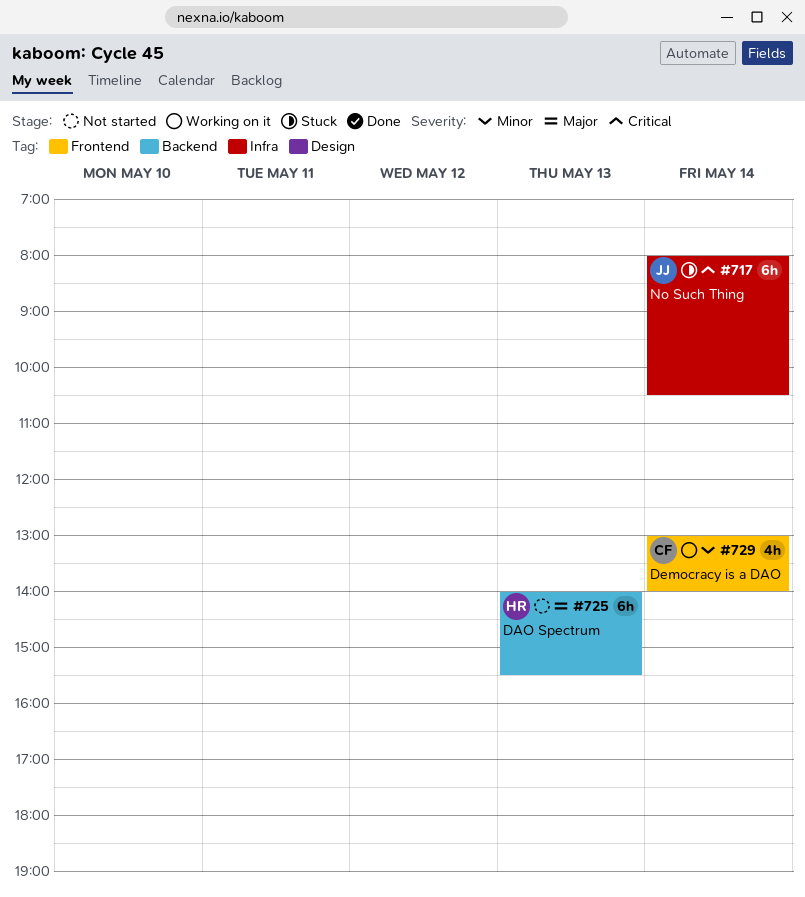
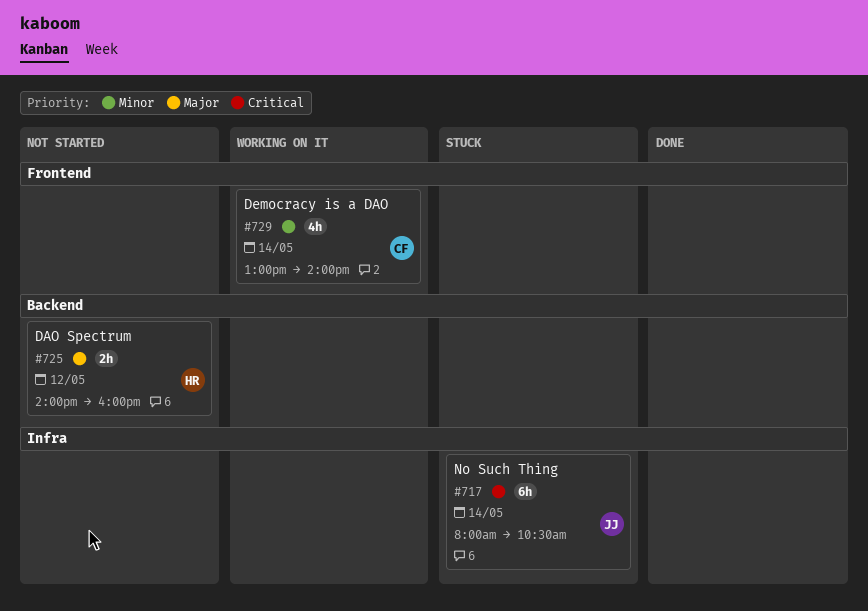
#725, estimate: 6h -> 2h
#725, day: May 13 -> May 12
#725, ends: 15:30 -> 16:00

